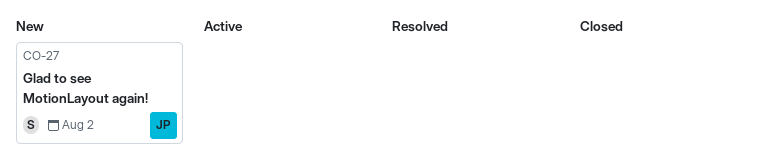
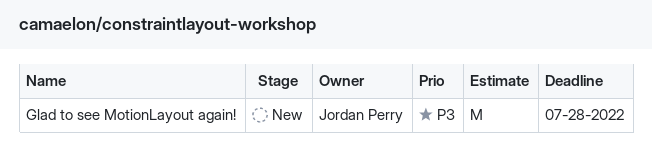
Glad to see MotionLayout again!, estimate: S -> M
Glad to see MotionLayout again!, due: Aug 2 -> Jul 28

